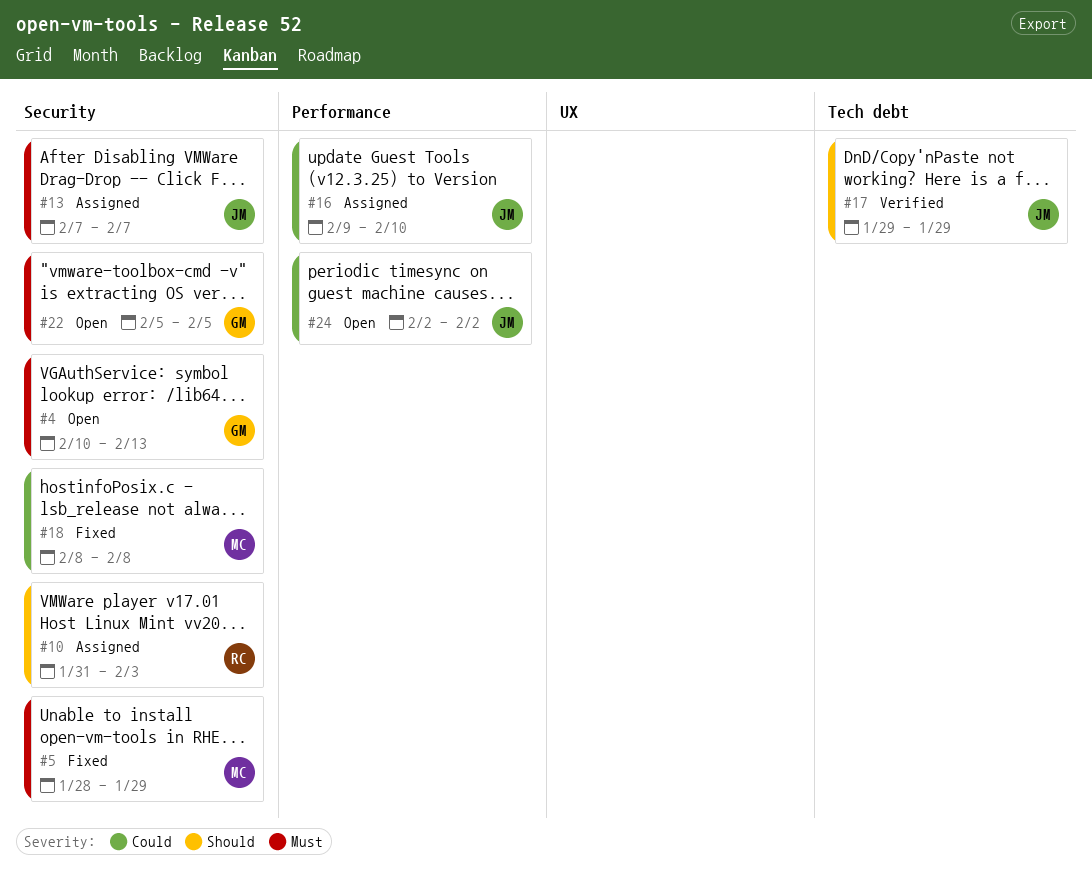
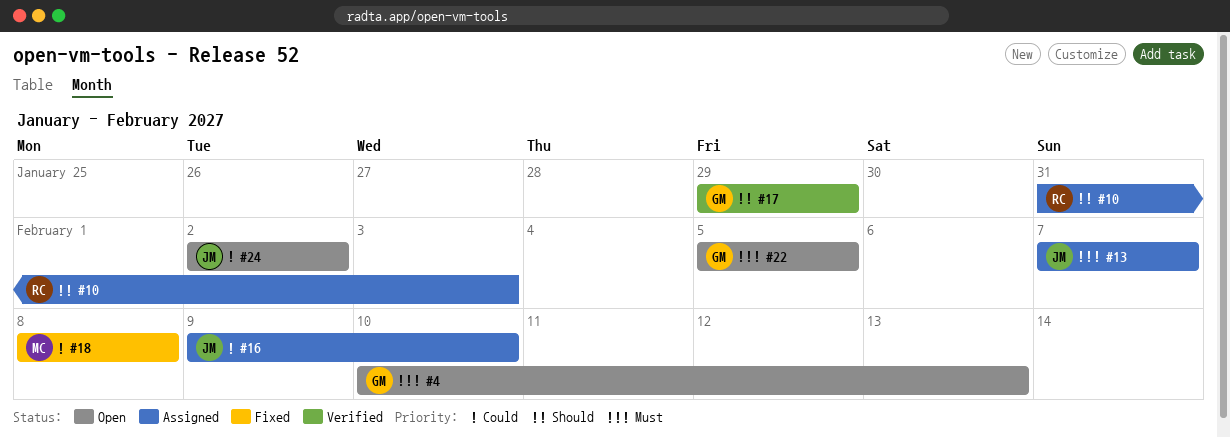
#5: present -> none
#17, owner: JM -> GM

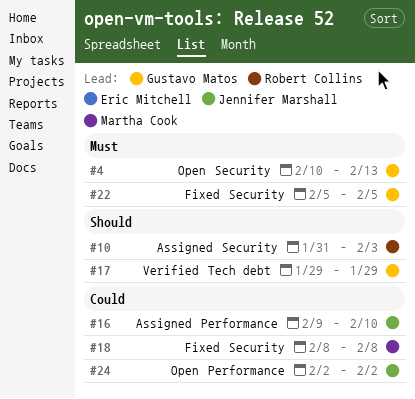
#13: present -> none
#22, status: Open -> Fixed

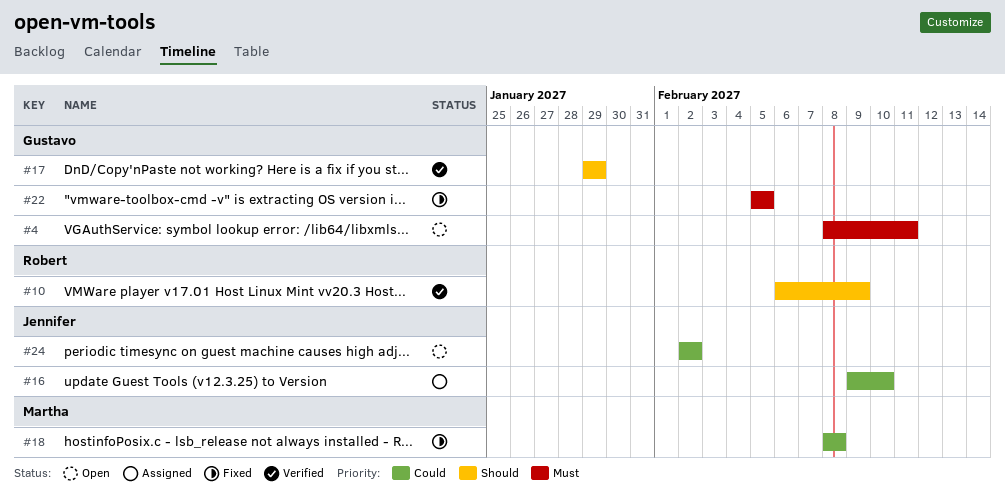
#4, start: Feb 10 -> Feb 8
#4, due: Feb 13 -> Feb 11
#10, status: Assigned -> Verified
#10, start: Jan 31 -> Feb 6
#10, due: Feb 3 -> Feb 9

